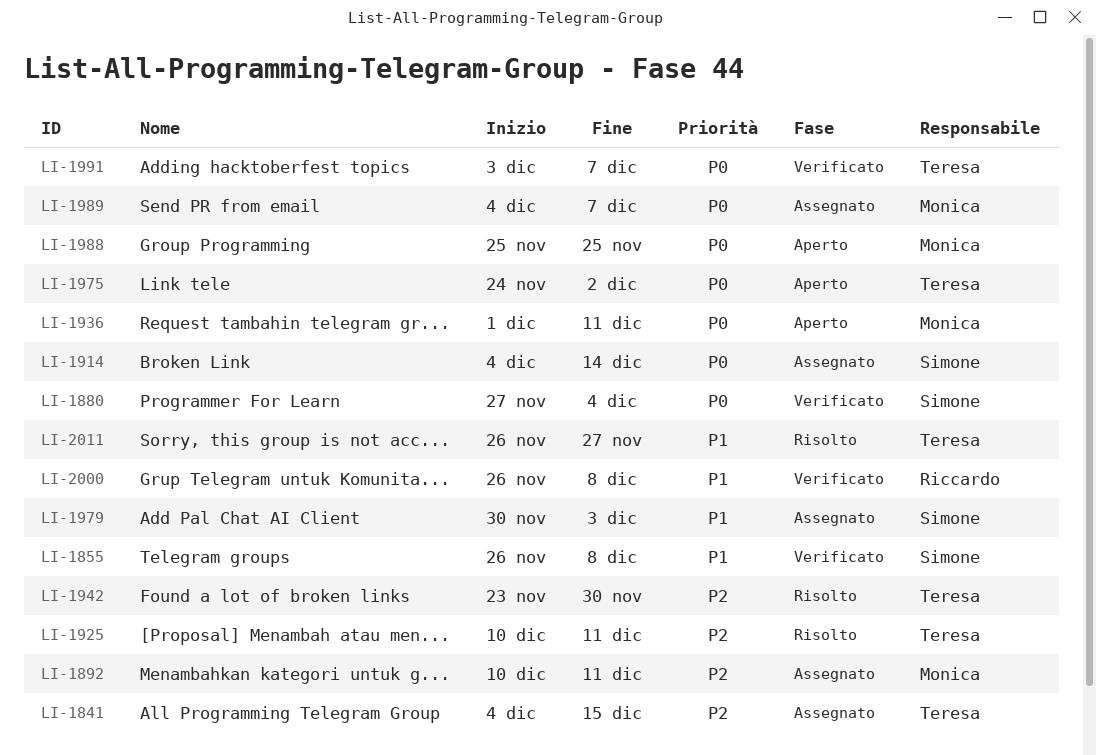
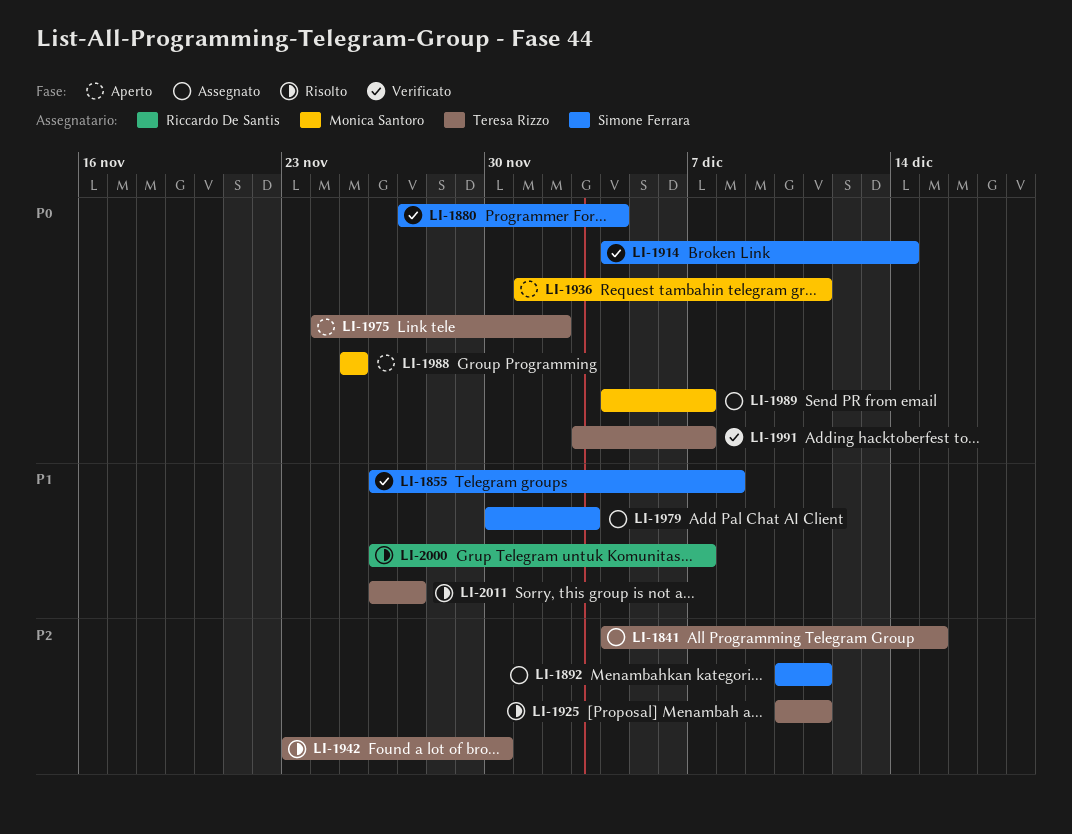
LI-1892, owner: Monica Santoro -> Simone Ferrara
LI-1914, status: Assegnato -> Verificato
LI-2000, status: Verificato -> Risolto
LI-2000, due: Dec 8 -> Dec 7

